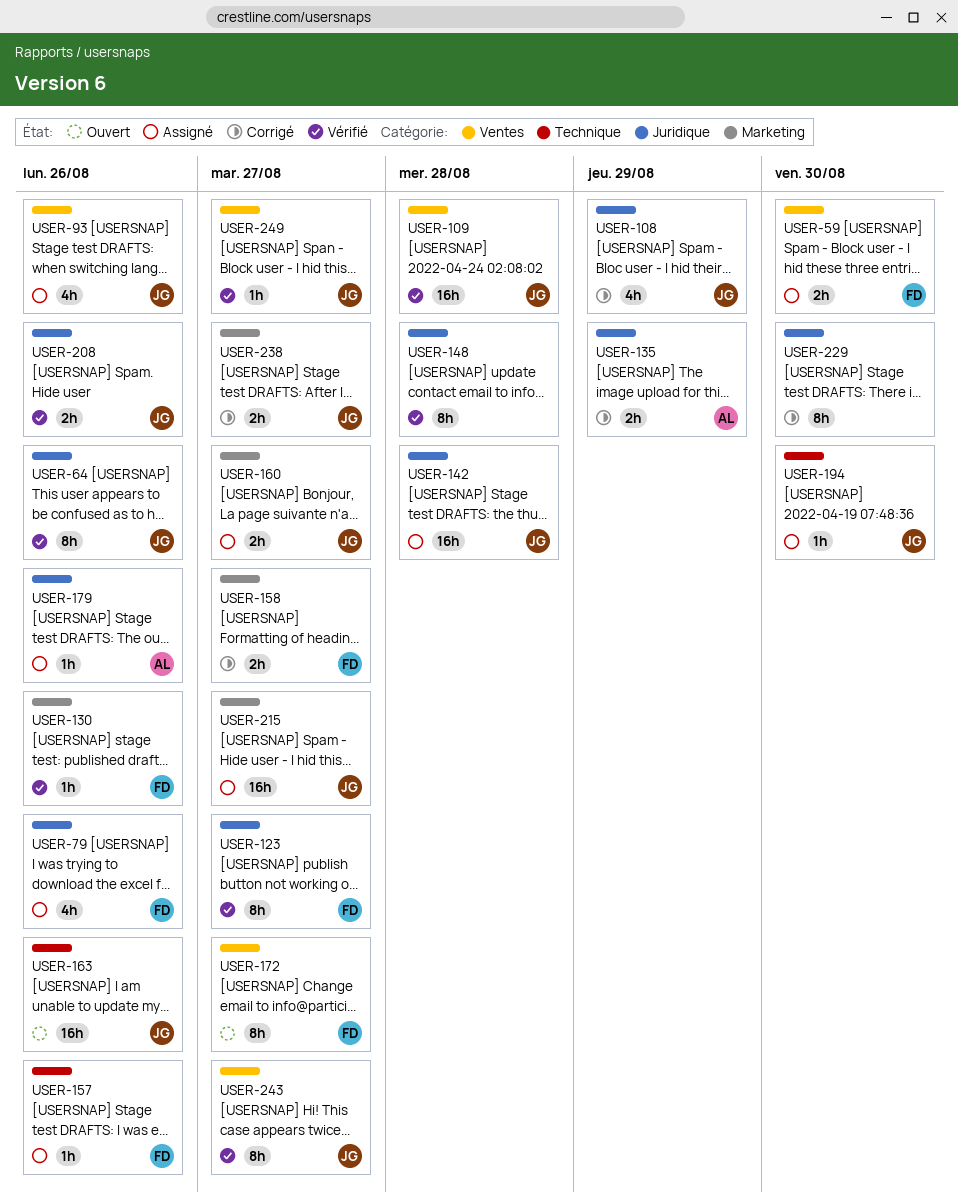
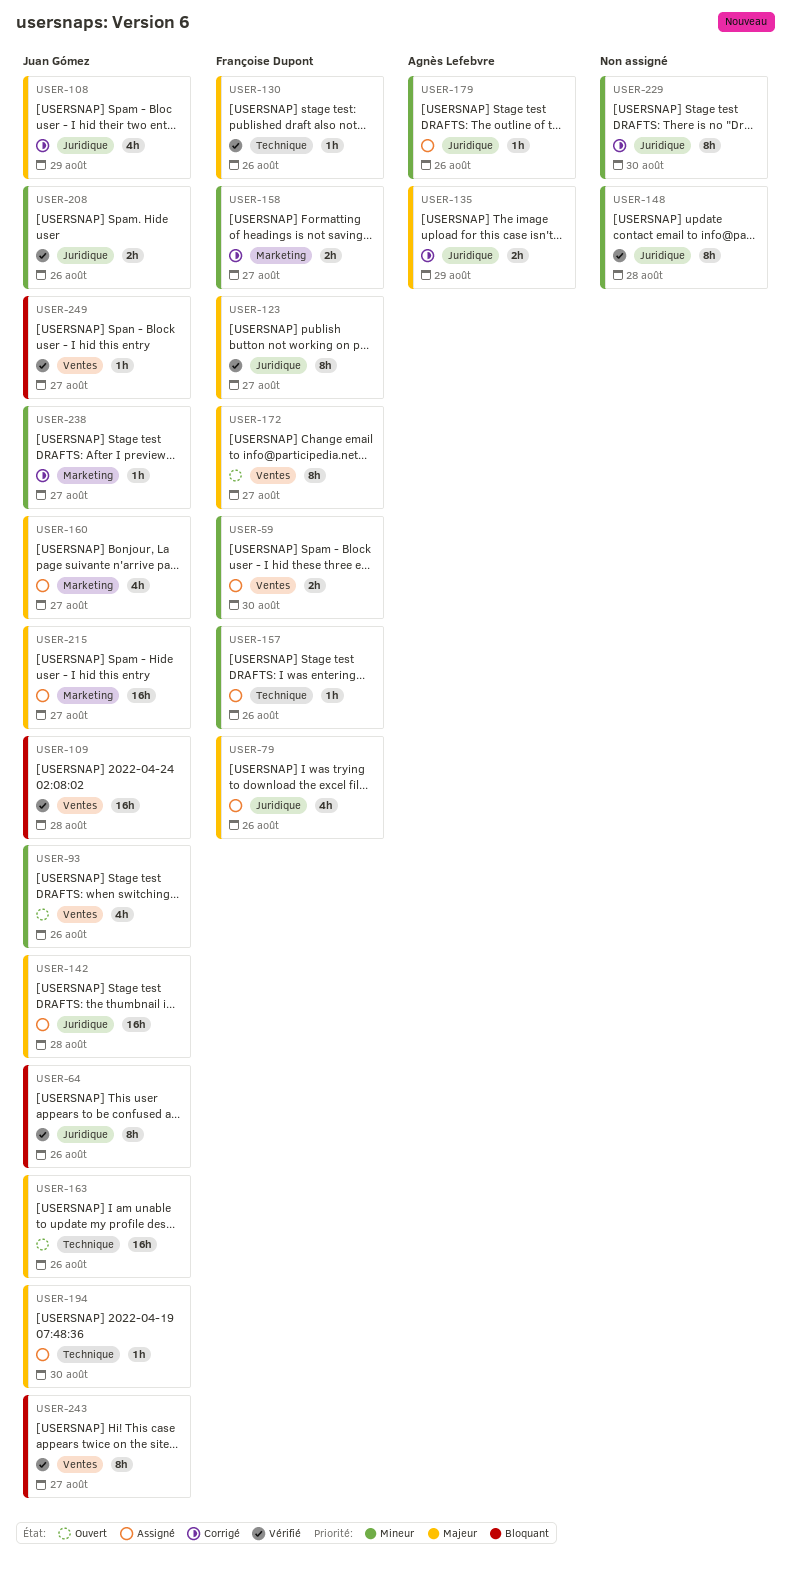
USER-93, status: Assigné -> Ouvert
USER-130, label: Marketing -> Technique
USER-160, estimate: 2h -> 4h
USER-238, estimate: 2h -> 1h

